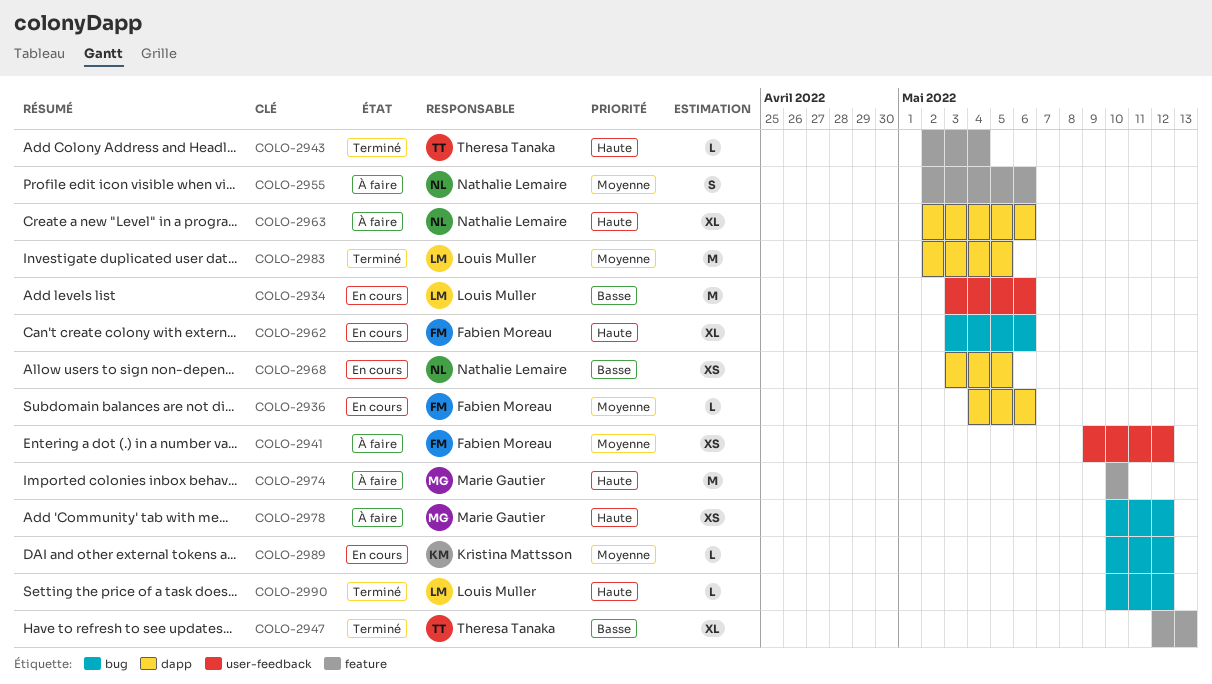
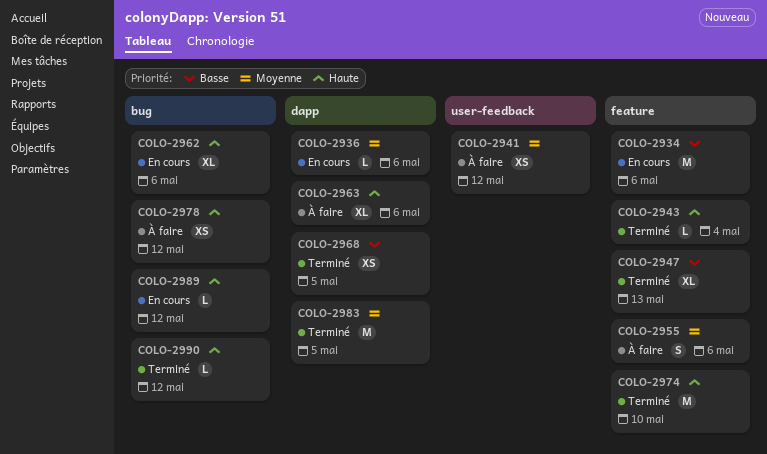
COLO-2934, label: user-feedback -> feature
COLO-2968, status: En cours -> Terminé
COLO-2974, status: À faire -> Terminé
COLO-2989, priority: Moyenne -> Haute

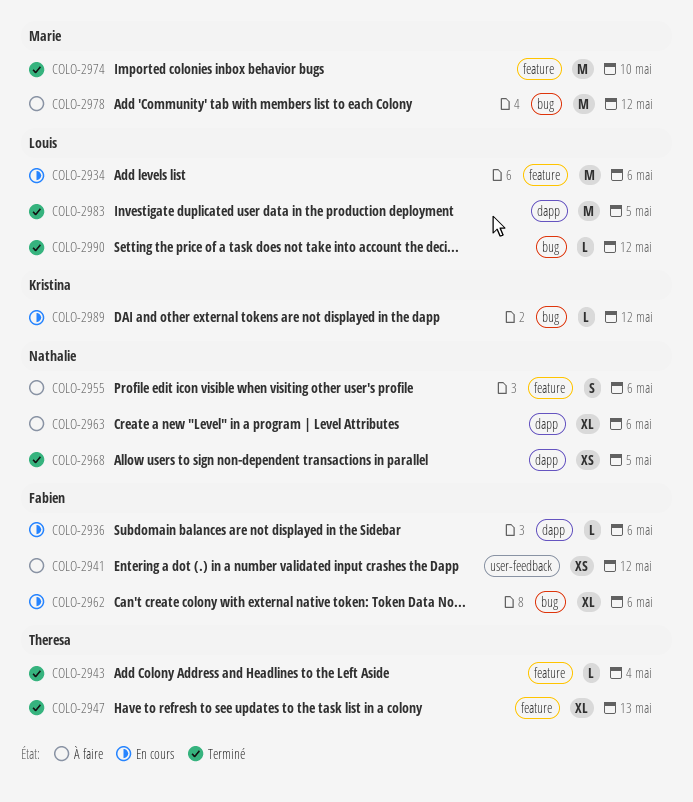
COLO-2978, estimate: XS -> M

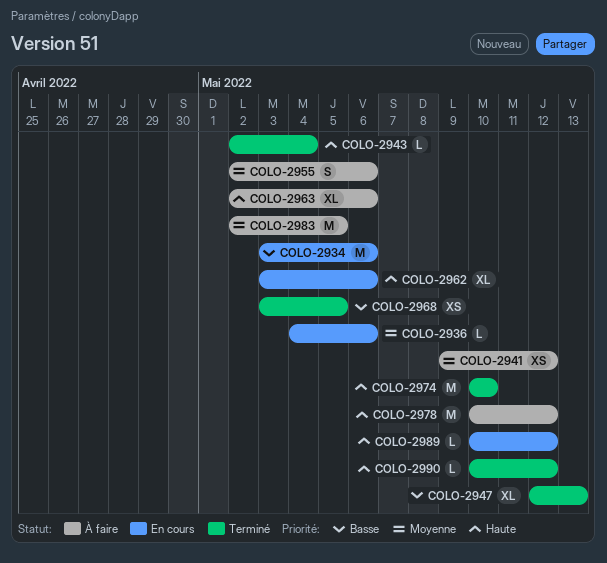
COLO-2983, status: Terminé -> À faire

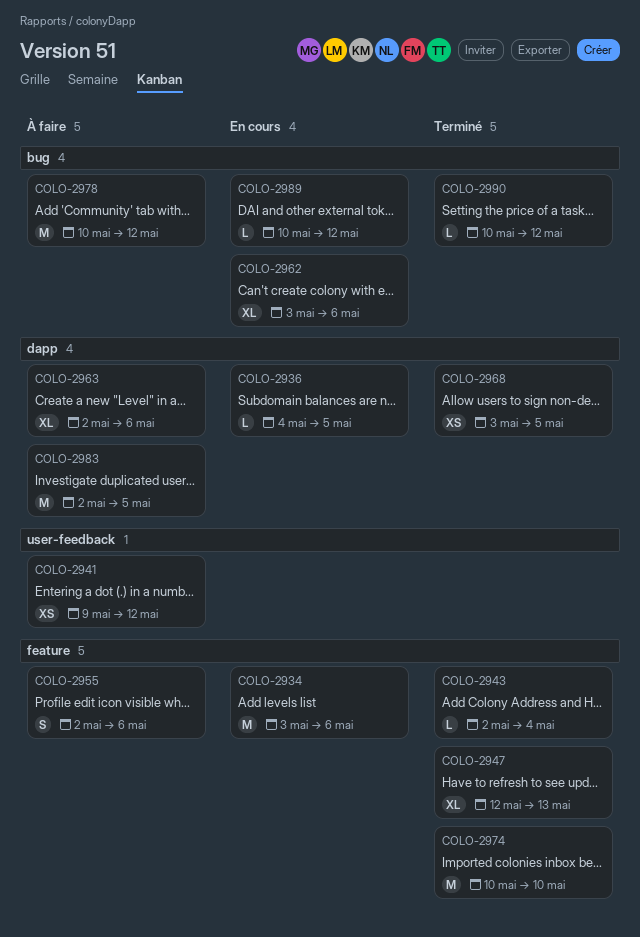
COLO-2936, due: May 6 -> May 5

